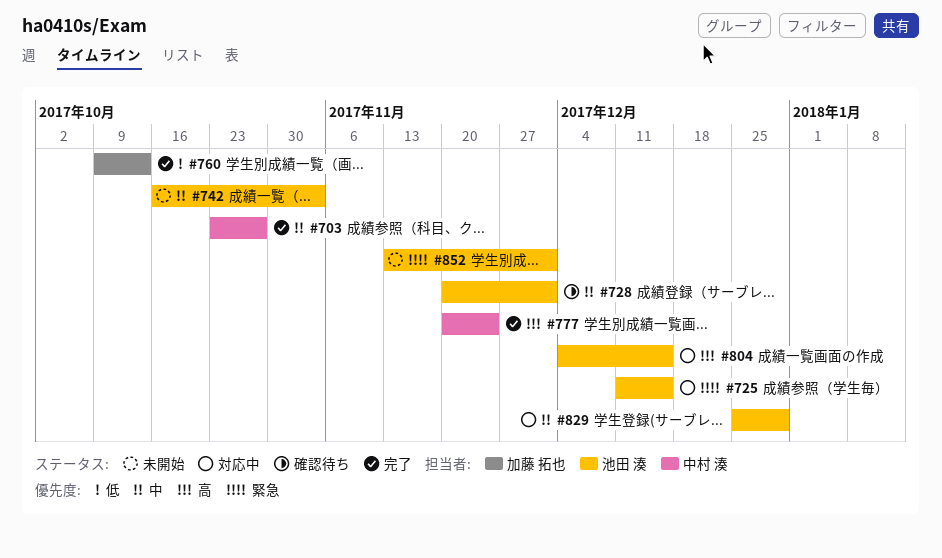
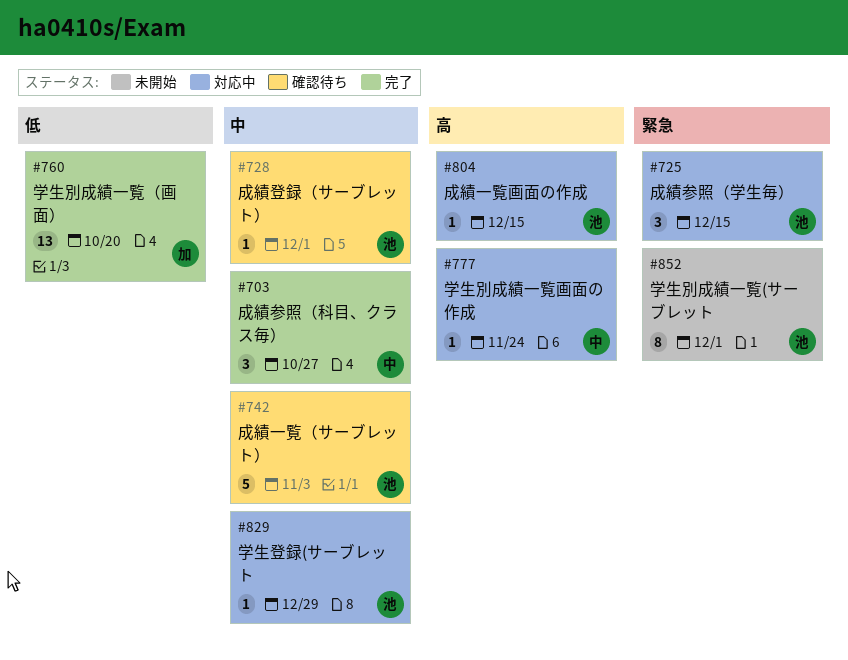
#742, status: 未開始 -> 確認待ち
#760, due: Oct 13 -> Oct 20
#777, status: 完了 -> 対応中

